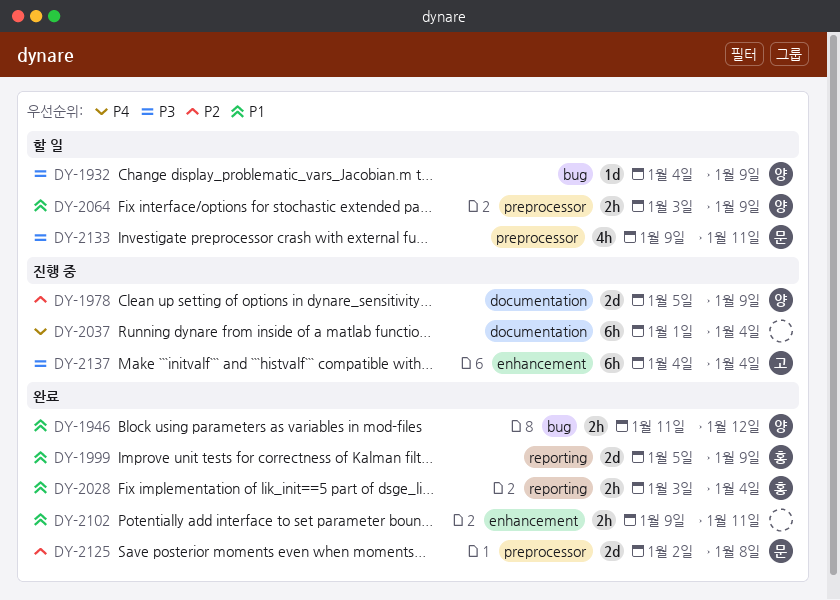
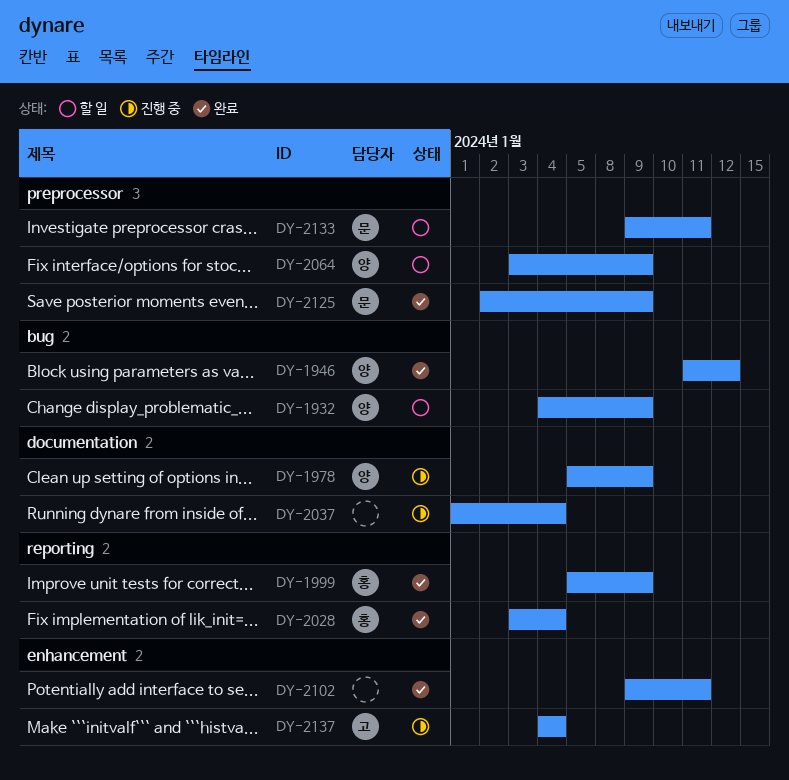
DY-2125, due: Jan 8 -> Jan 9

